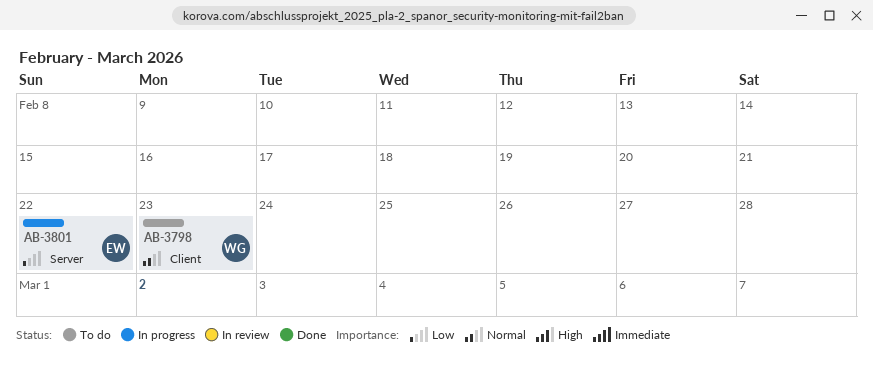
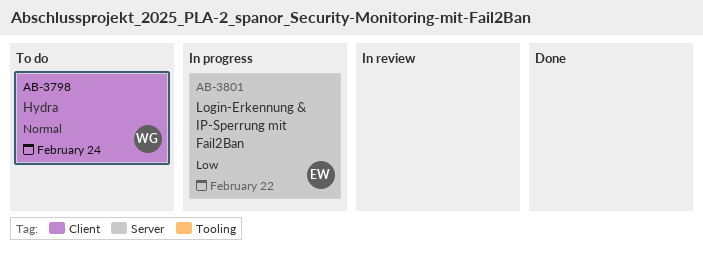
AB-3798, due: Feb 23 -> Feb 24

